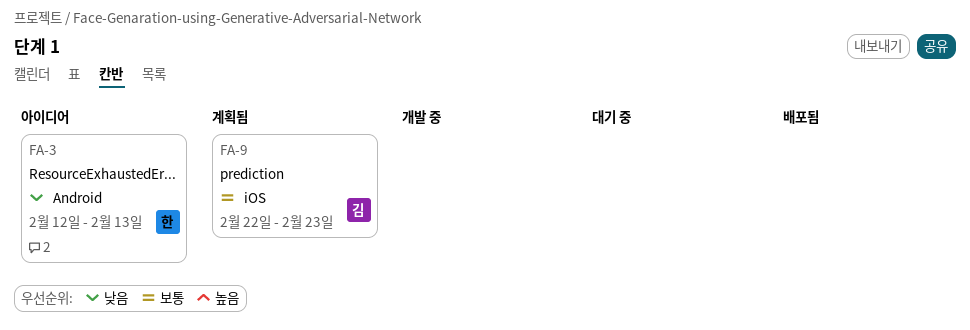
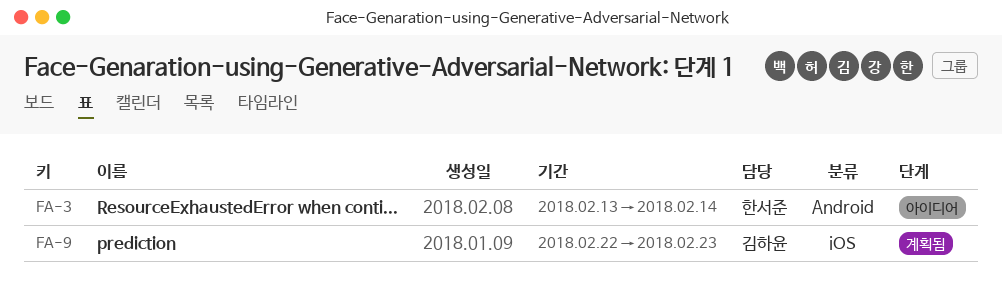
FA-3, start: Feb 12 -> Feb 13
FA-3, due: Feb 13 -> Feb 14

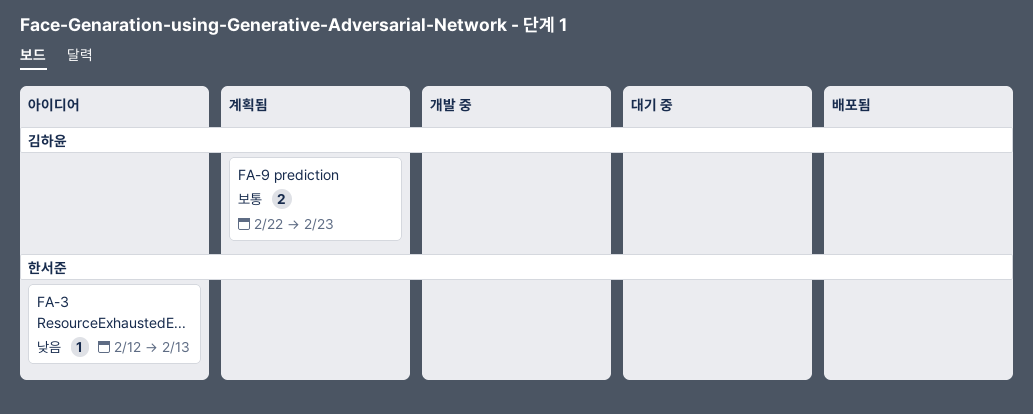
FA-3, start: Feb 13 -> Feb 12
FA-3, due: Feb 14 -> Feb 13

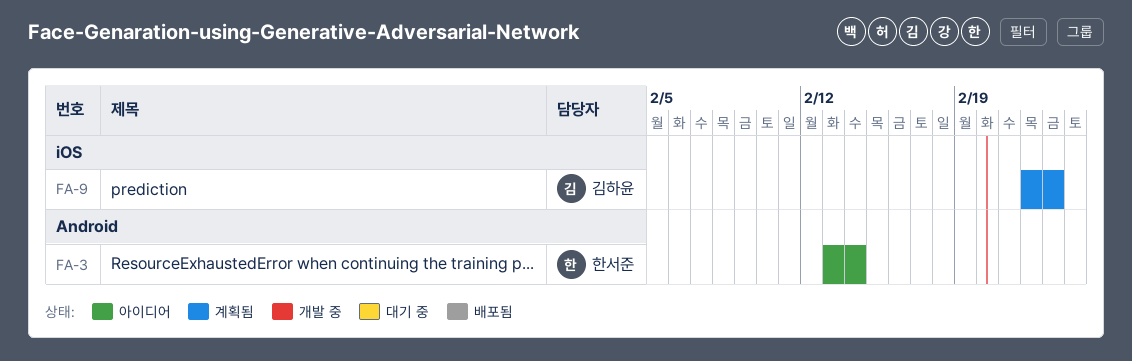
FA-3, start: Feb 12 -> Feb 13
FA-3, due: Feb 13 -> Feb 14

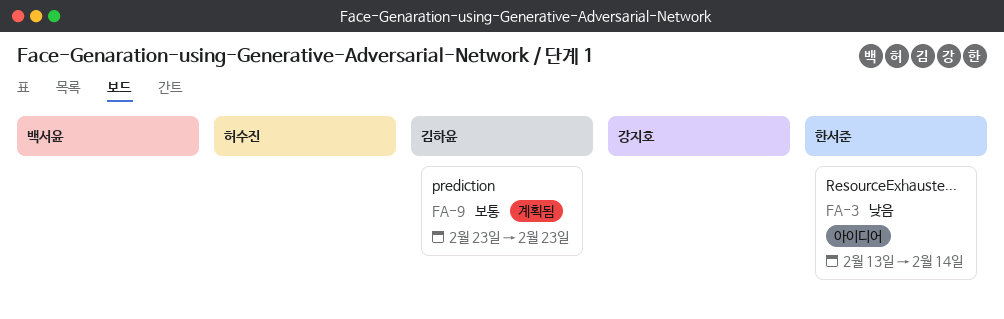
FA-9, start: Feb 22 -> Feb 23

